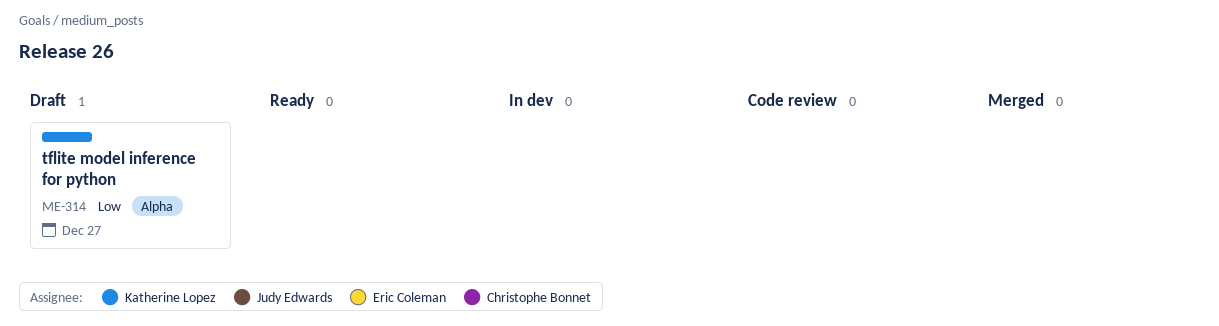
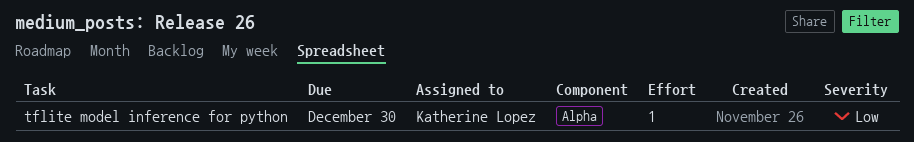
tflite model inference for python, due: Dec 27 -> Dec 30

